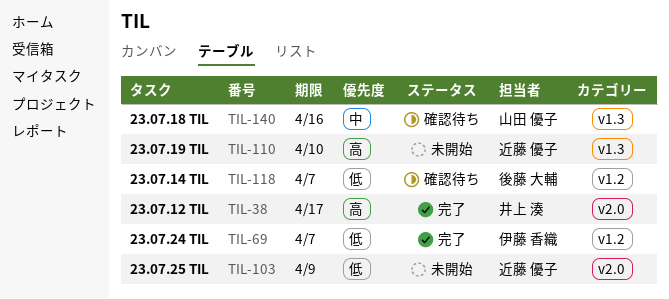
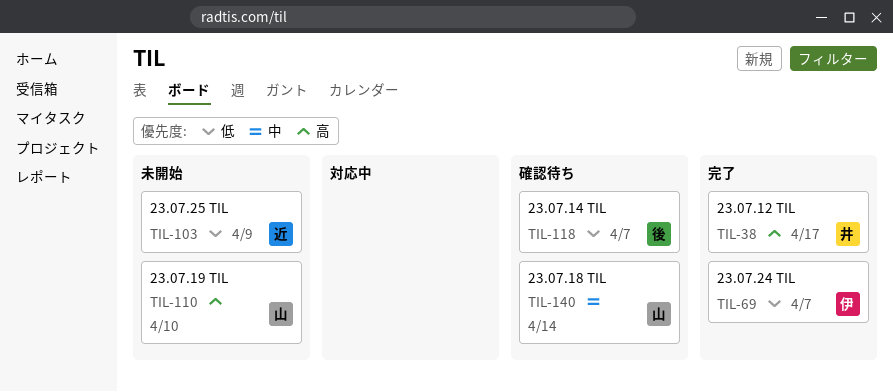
TIL-110, owner: 近藤 優子 -> 山田 優子
TIL-140, due: Apr 16 -> Apr 14

